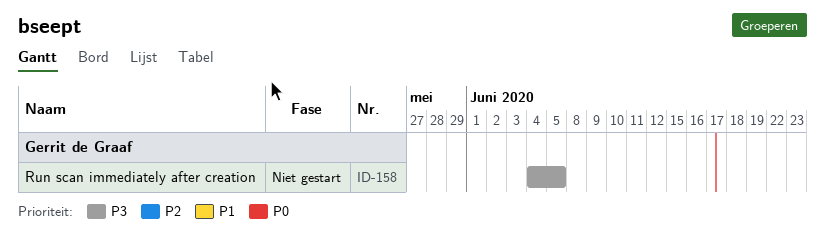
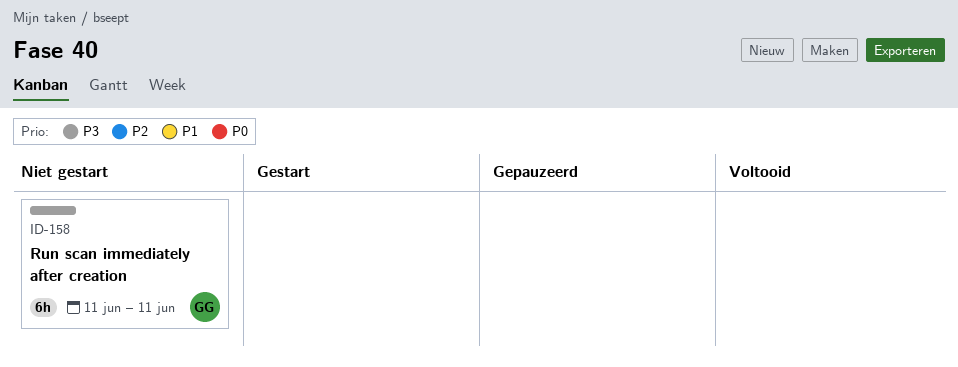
ID-158, start: Jun 4 -> Jun 11
ID-158, due: Jun 5 -> Jun 11

